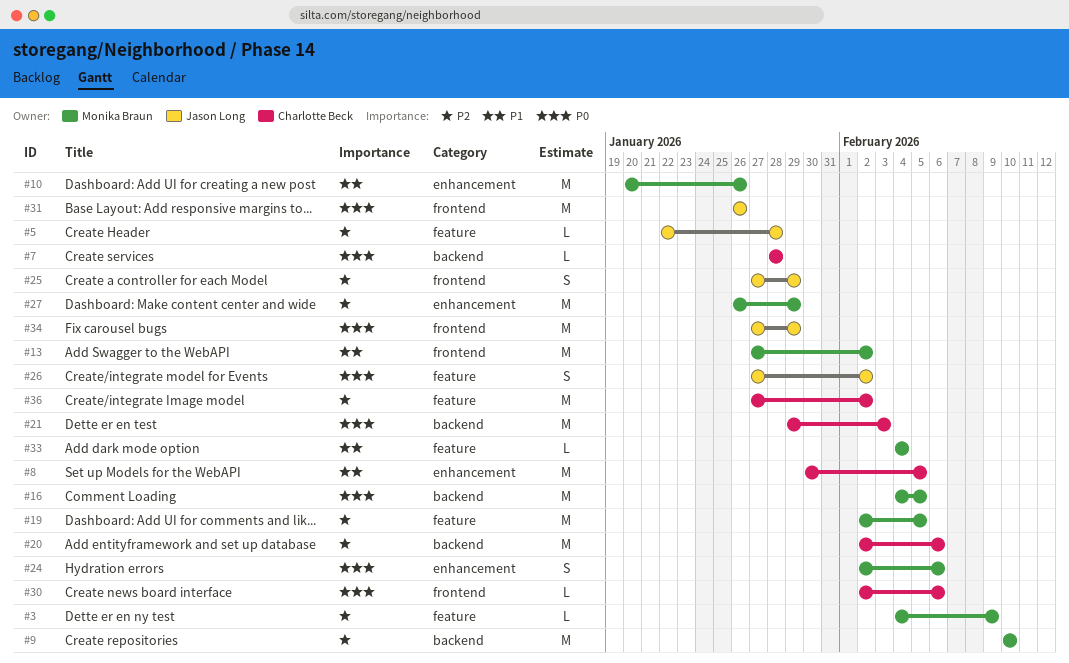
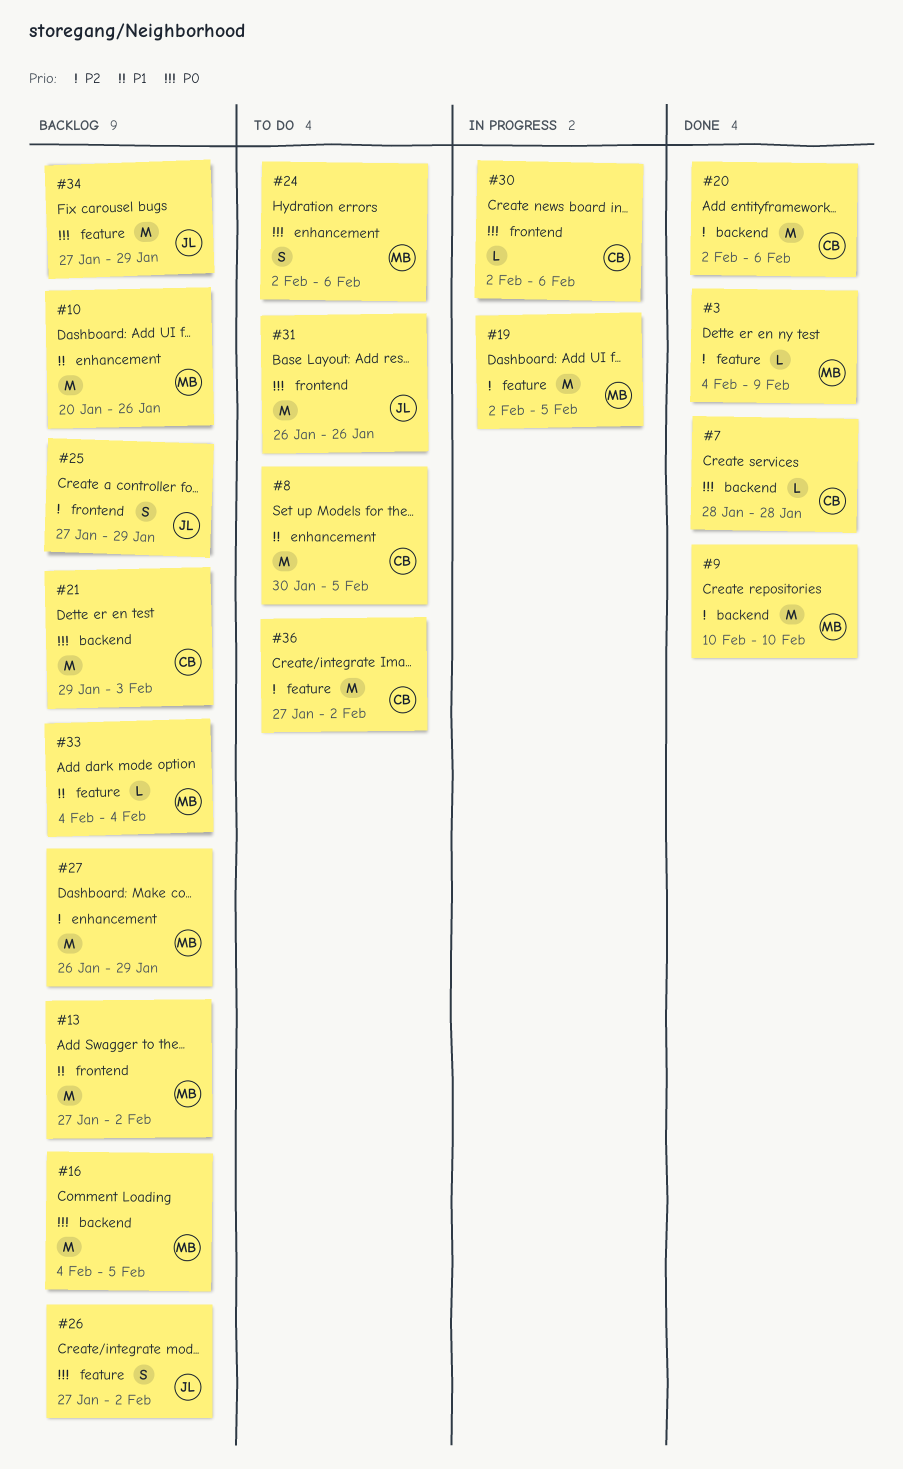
#5: present -> none
#34, label: frontend -> feature

